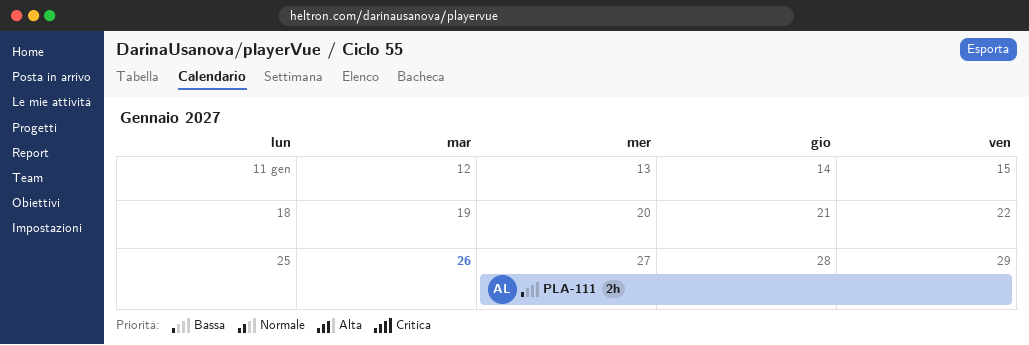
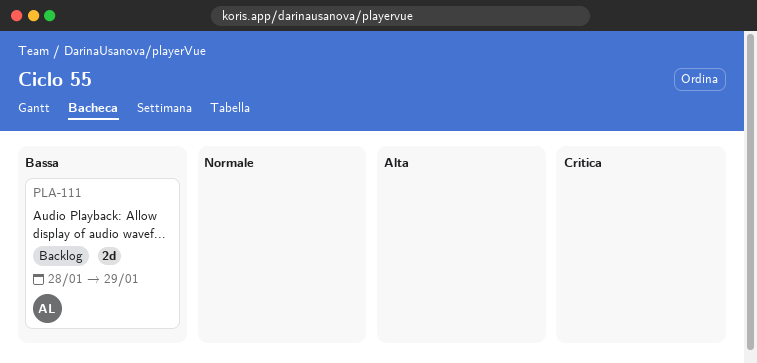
PLA-111, estimate: 2h -> 2d
PLA-111, start: Jan 27 -> Jan 28

